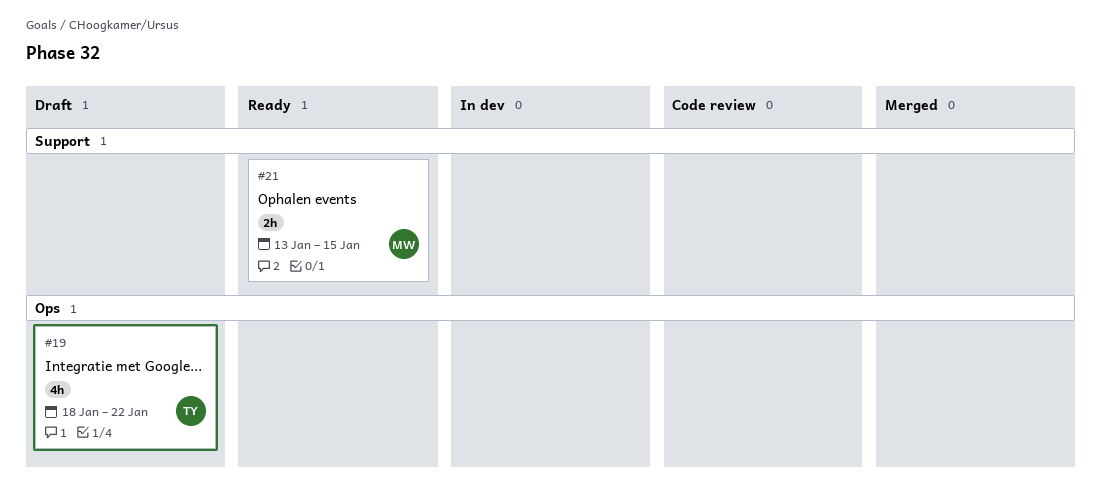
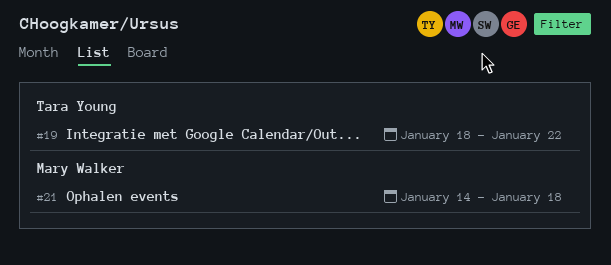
#21, start: Jan 13 -> Jan 14
#21, due: Jan 15 -> Jan 18

